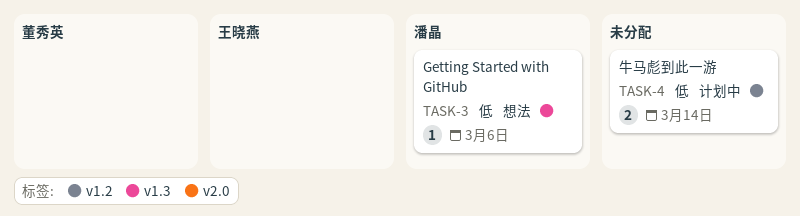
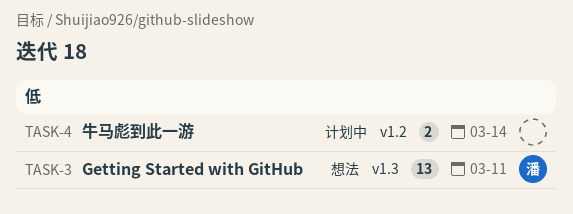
TASK-3, estimate: 1 -> 13
TASK-3, due: Mar 6 -> Mar 11

